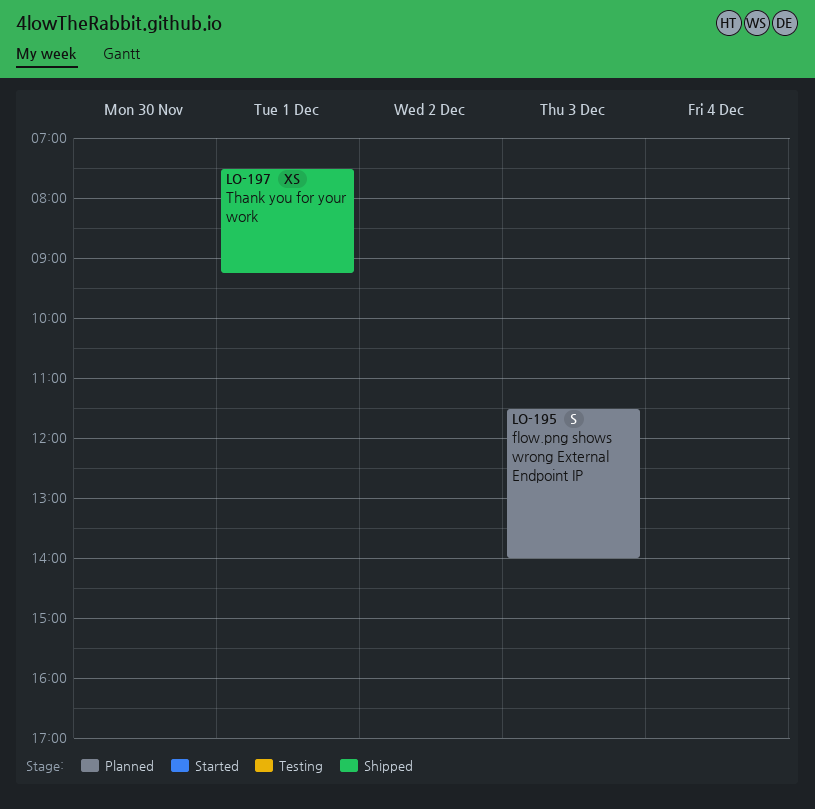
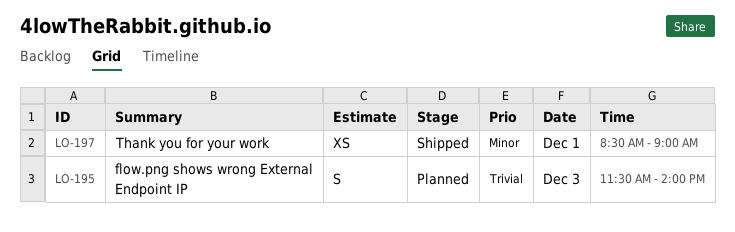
LO-197, begins: 07:30 -> 08:30
LO-197, ends: 09:15 -> 09:00

